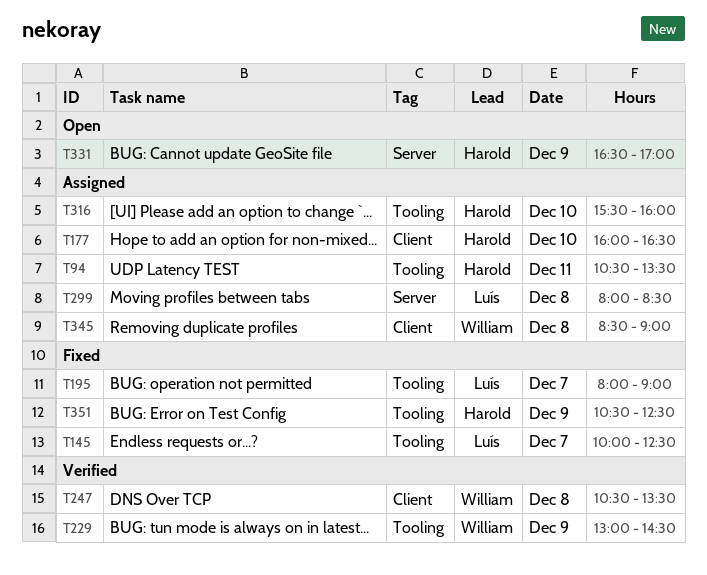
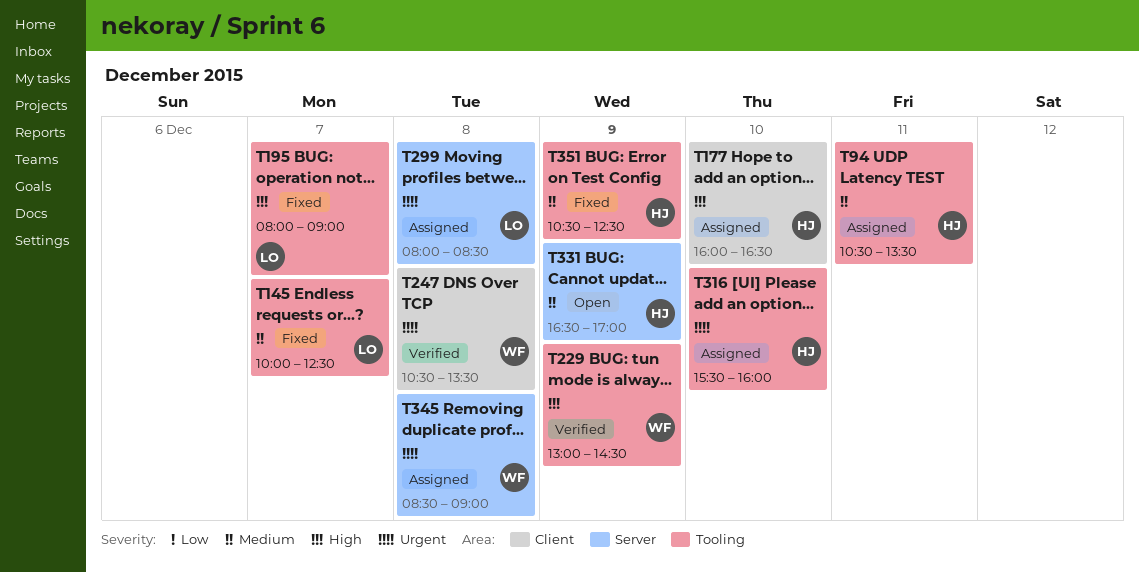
T345, label: Client -> Server

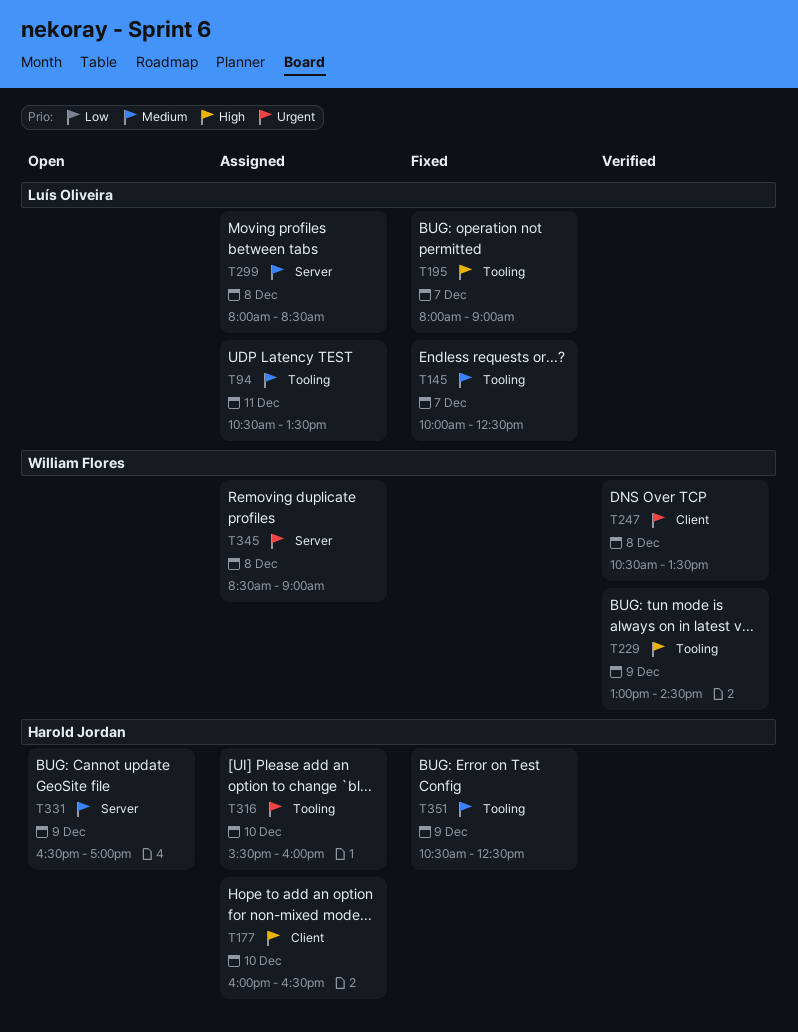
T94, owner: Harold Jordan -> Luís Oliveira
T299, priority: Urgent -> Medium

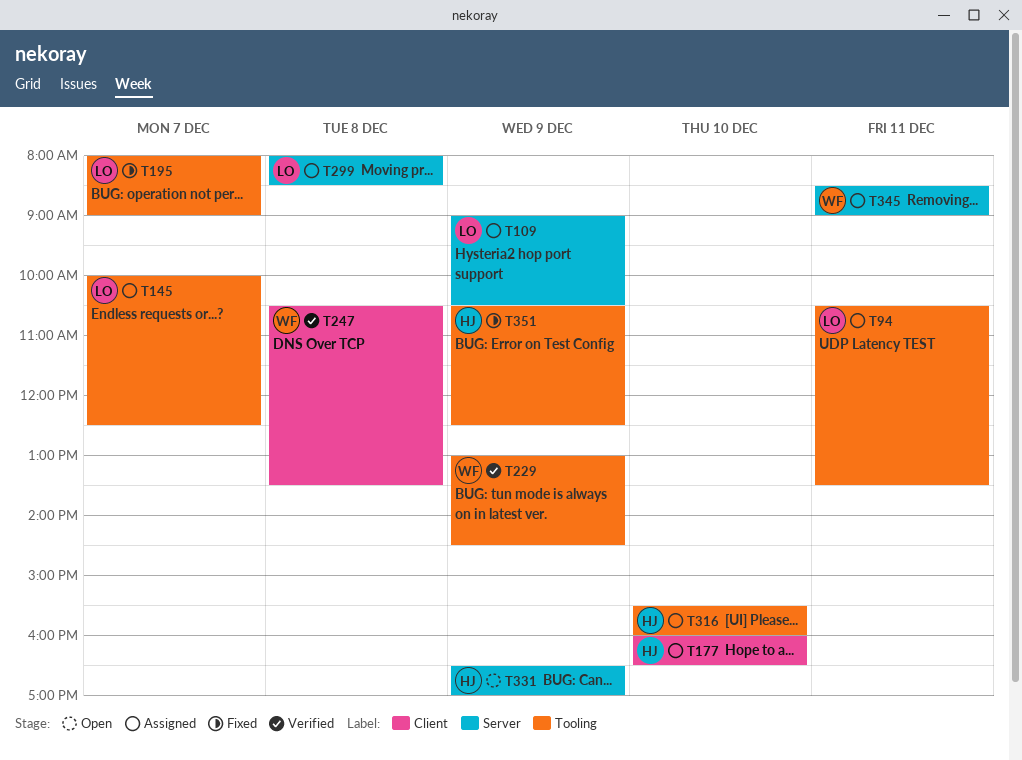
T109: none -> present
T145, status: Fixed -> Assigned
T345, day: Dec 8 -> Dec 11

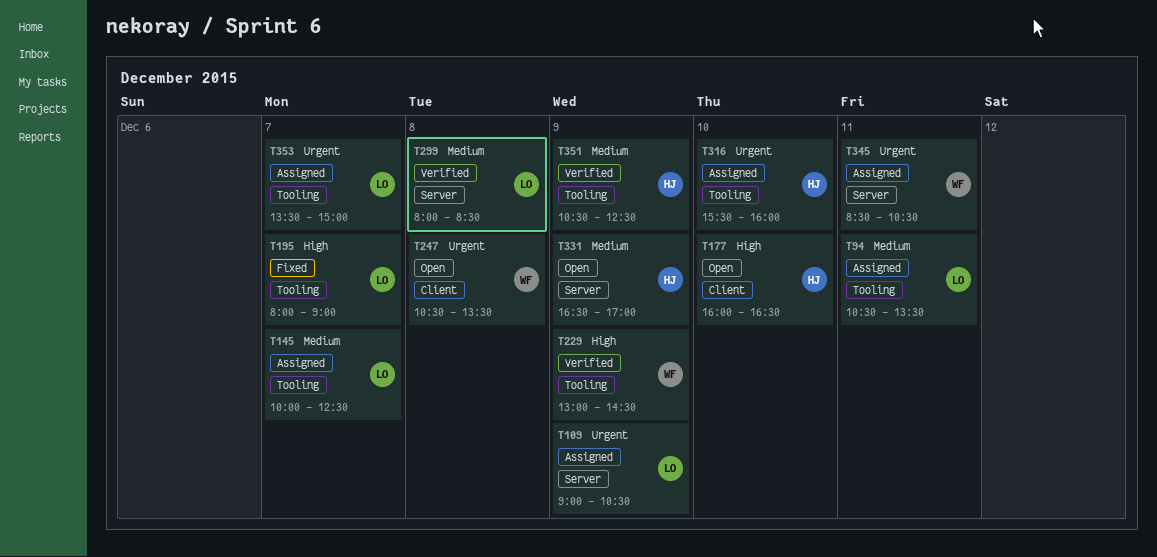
T177, status: Assigned -> Open
T247, status: Verified -> Open
T299, status: Assigned -> Verified
T345, ends: 09:00 -> 10:30
T351, status: Fixed -> Verified
T353: none -> present

